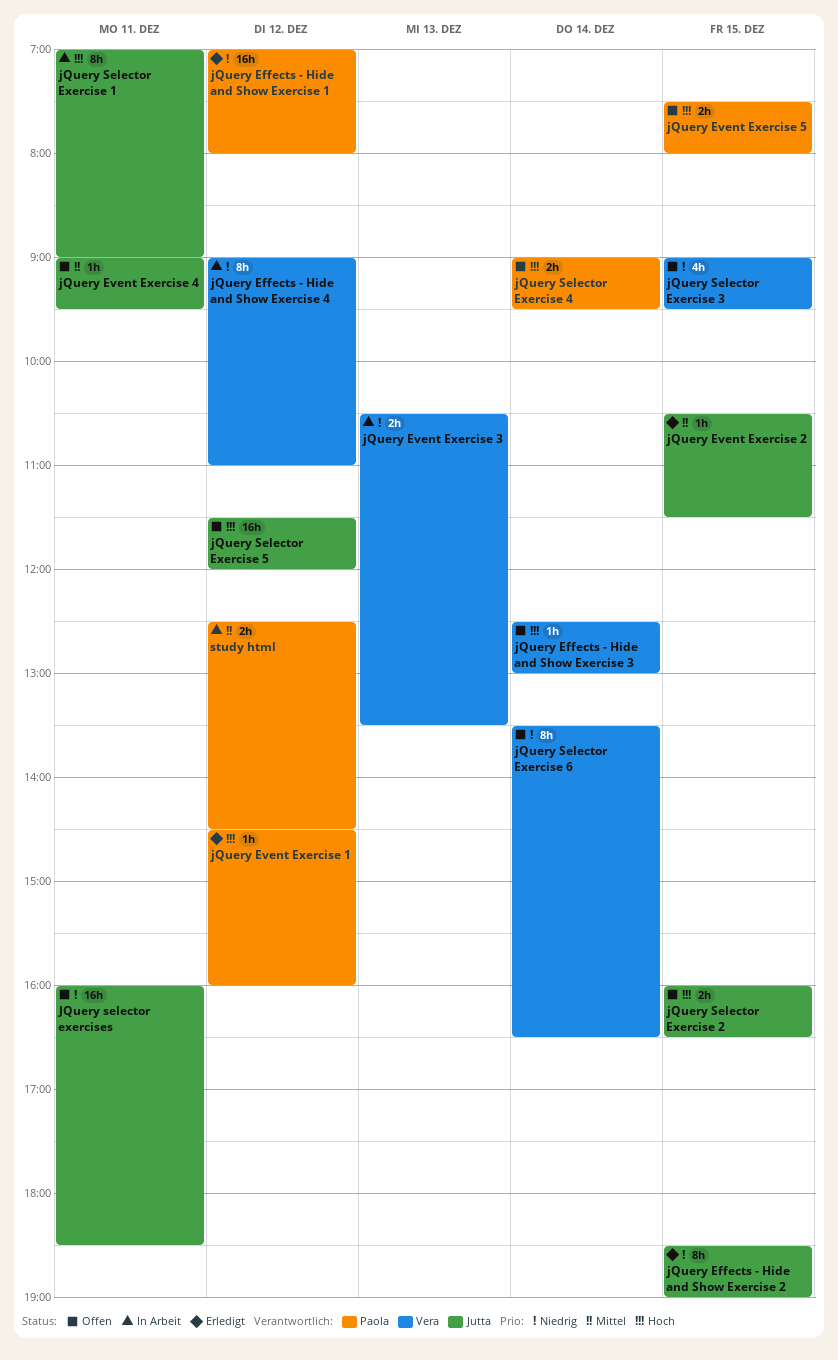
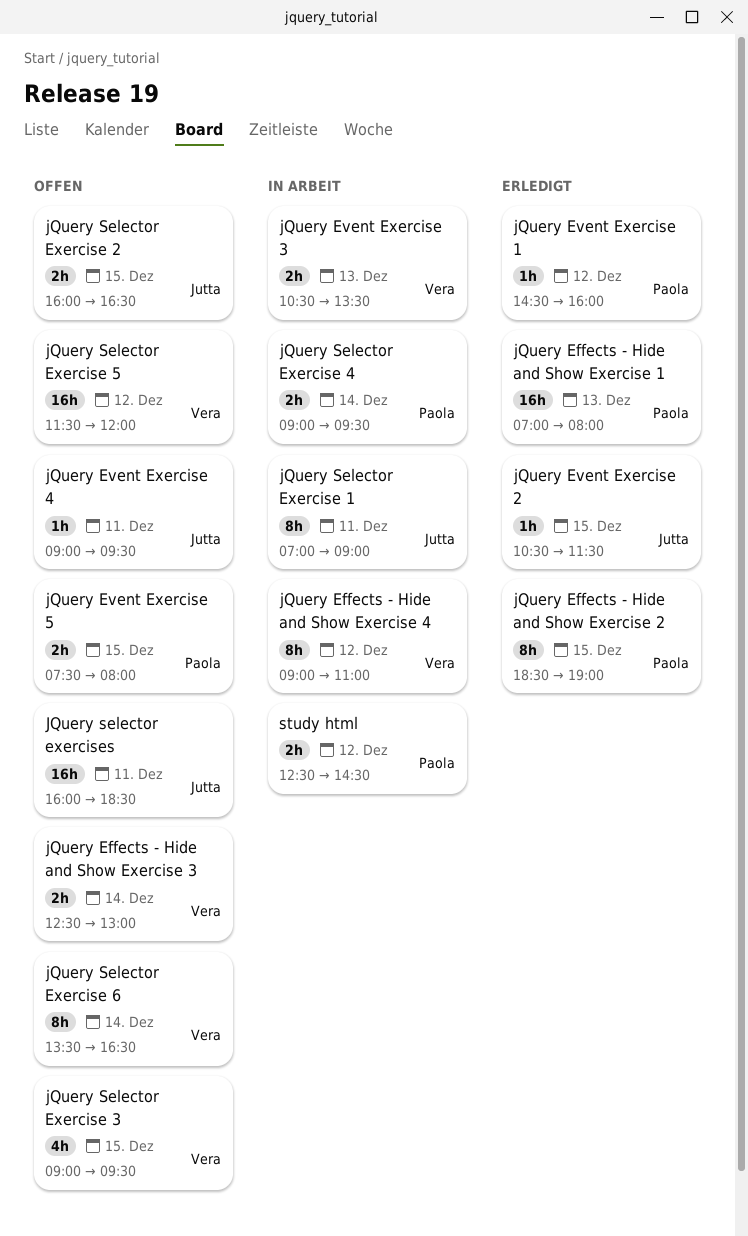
jQuery Effects - Hide and Show Exercise 1, day: Dec 12 -> Dec 13
jQuery Effects - Hide and Show Exercise 2, owner: Jutta -> Paola
jQuery Effects - Hide and Show Exercise 3, estimate: 1h -> 2h
jQuery Selector Exercise 4, status: Offen -> In Arbeit
jQuery Selector Exercise 5, owner: Jutta -> Vera

